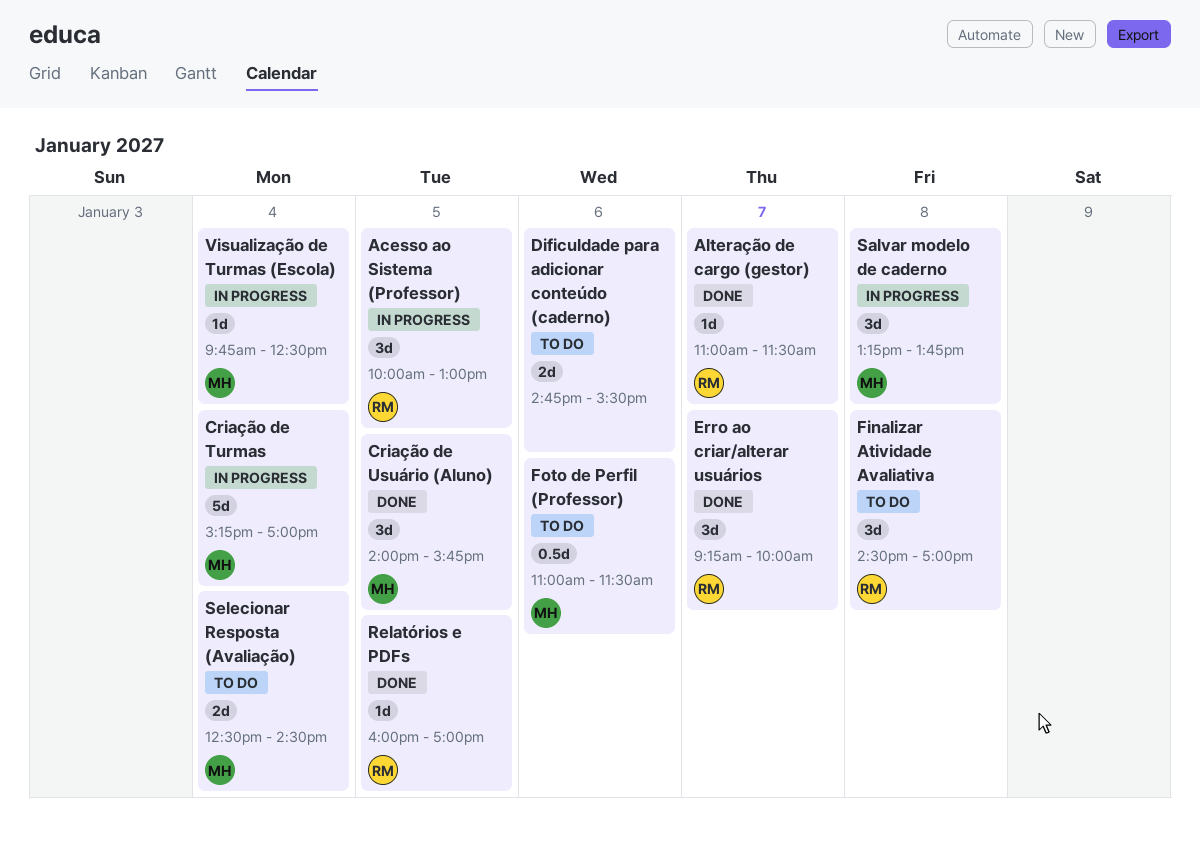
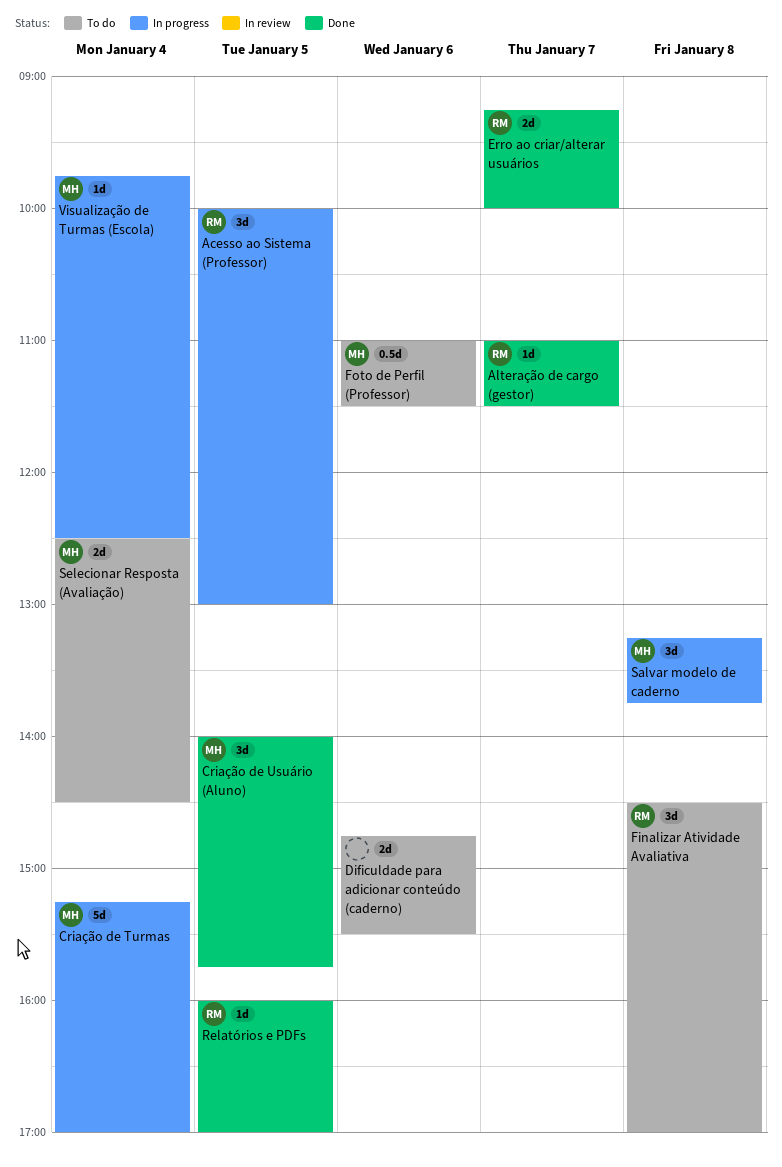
Erro ao criar/alterar usuários, estimate: 3d -> 2d

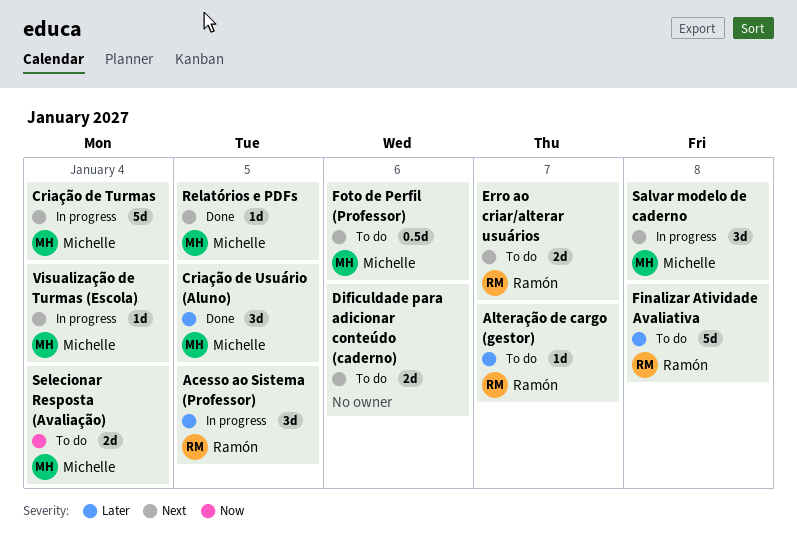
Alteração de cargo (gestor), status: Done -> To do
Erro ao criar/alterar usuários, status: Done -> To do
Finalizar Atividade Avaliativa, estimate: 3d -> 5d
Relatórios e PDFs, owner: Ramón -> Michelle

